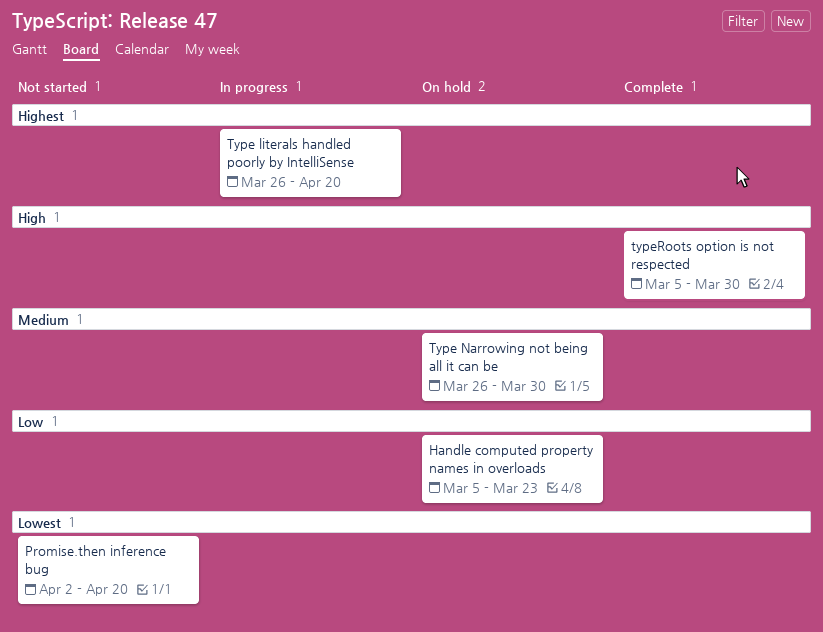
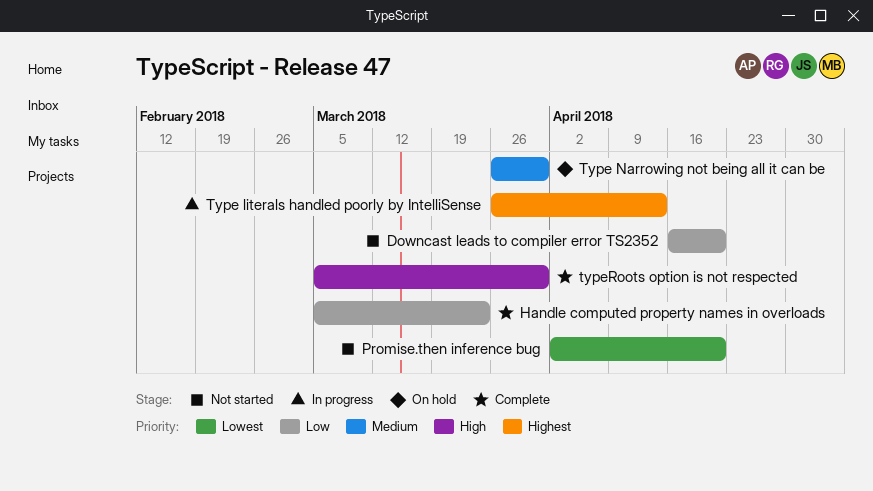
Downcast leads to compiler error TS2352: none -> present
Handle computed property names in overloads, status: On hold -> Complete
Type literals handled poorly by IntelliSense, due: Apr 20 -> Apr 13

